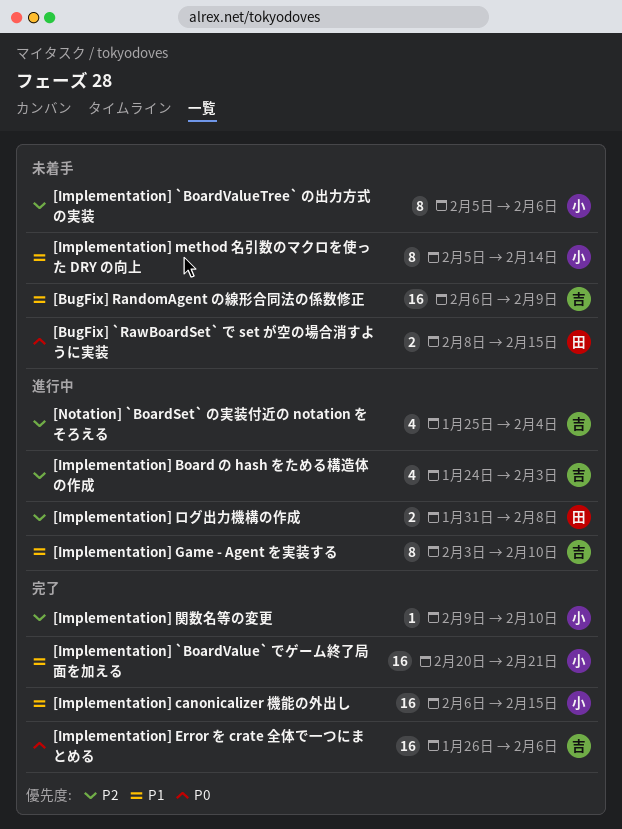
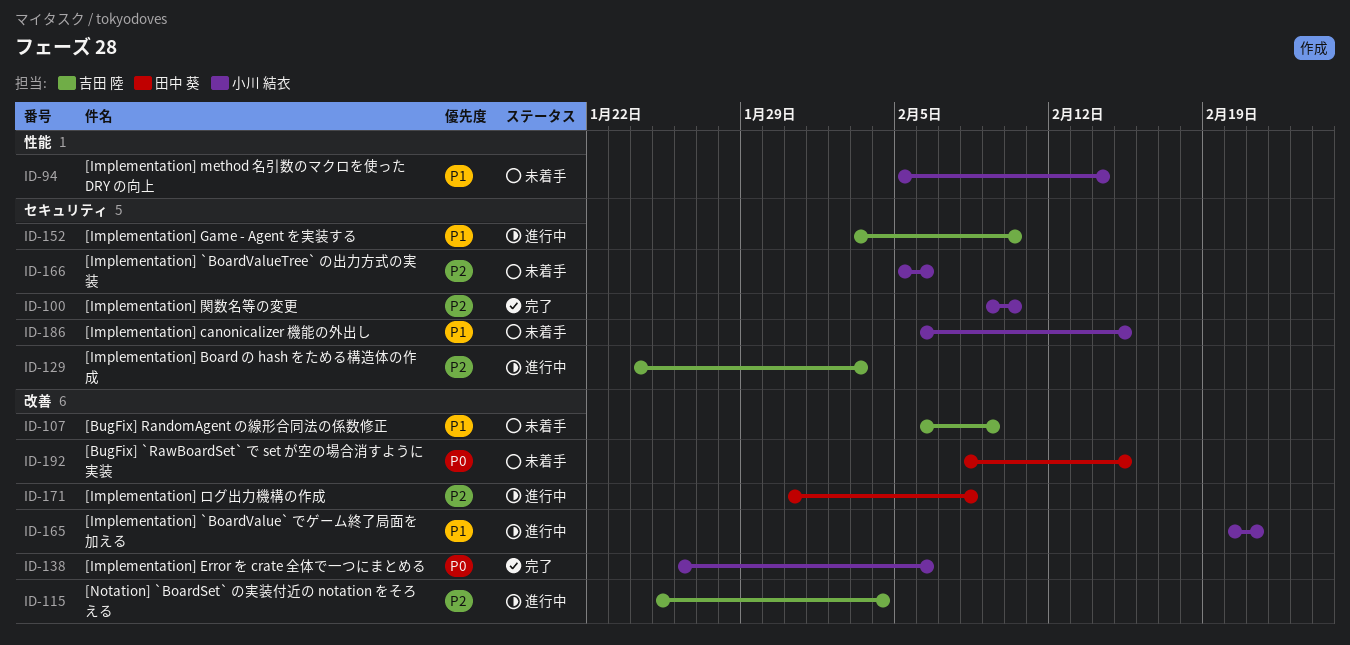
[Implementation] `BoardValue` でゲーム終了局面を加える, status: 完了 -> 進行中
[Implementation] canonicalizer 機能の外出し, status: 完了 -> 未着手
[Implementation] Error を crate 全体で一つにまとめる, owner: 吉田 陸 -> 小川 結衣

